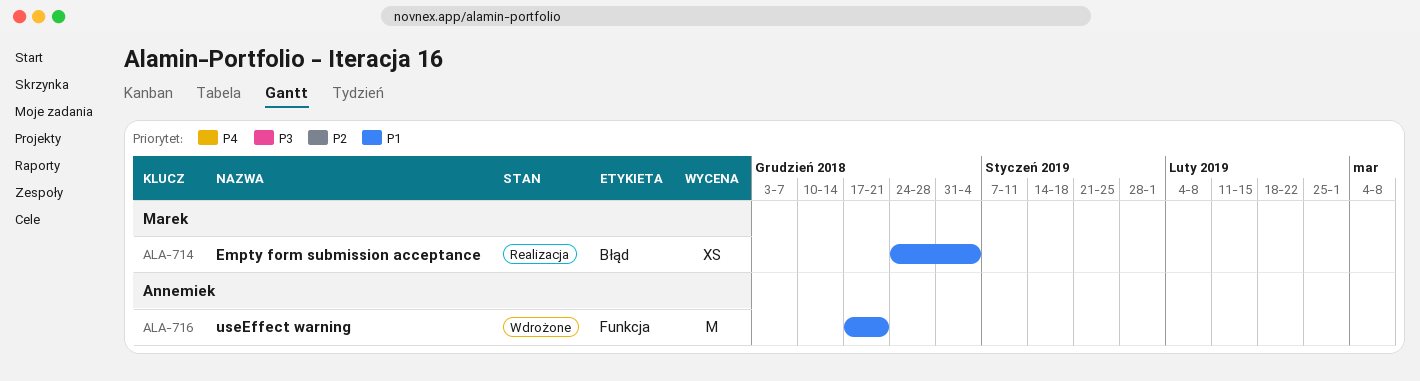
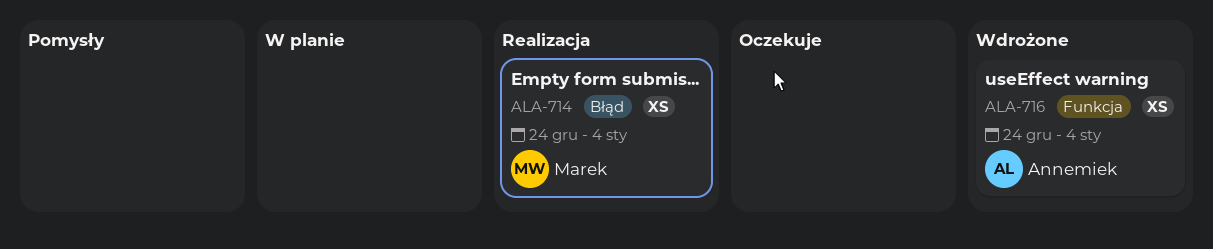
ALA-716, estimate: M -> XS
ALA-716, start: Dec 17 -> Dec 24
ALA-716, due: Dec 21 -> Jan 4

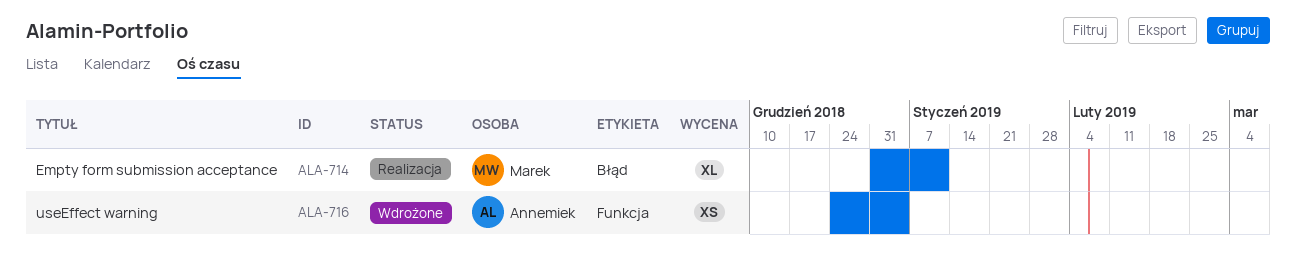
ALA-714, estimate: XS -> XL
ALA-714, start: Dec 24 -> Dec 31
ALA-714, due: Jan 4 -> Jan 11

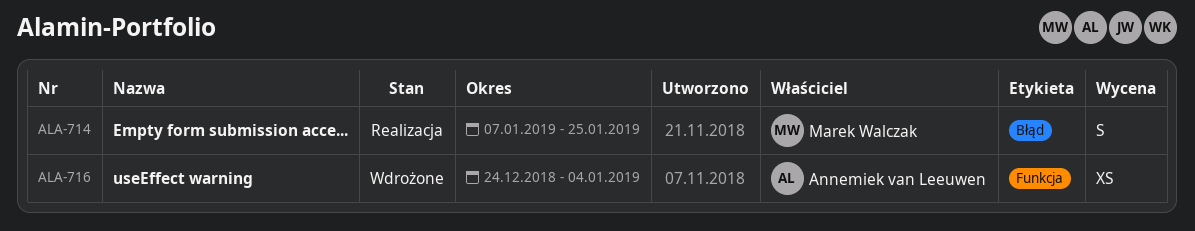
ALA-714, estimate: XL -> S
ALA-714, start: Dec 31 -> Jan 7
ALA-714, due: Jan 11 -> Jan 25

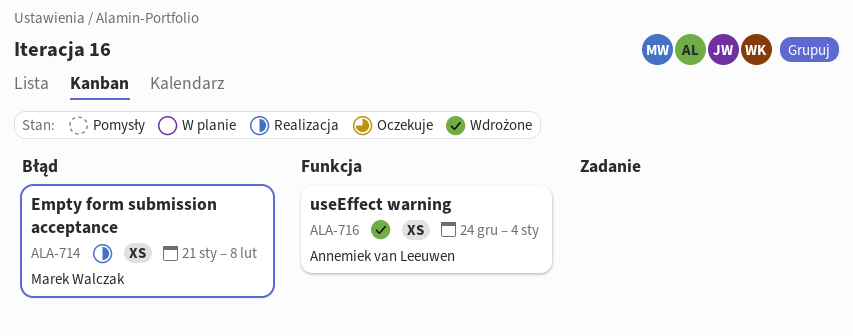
ALA-714, estimate: S -> XS
ALA-714, start: Jan 7 -> Jan 21
ALA-714, due: Jan 25 -> Feb 8

